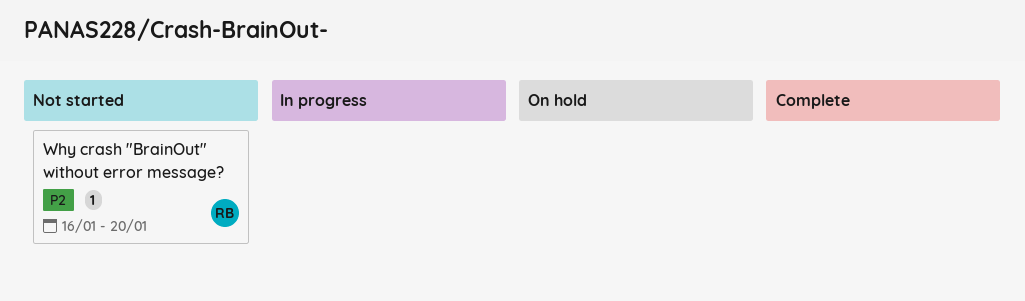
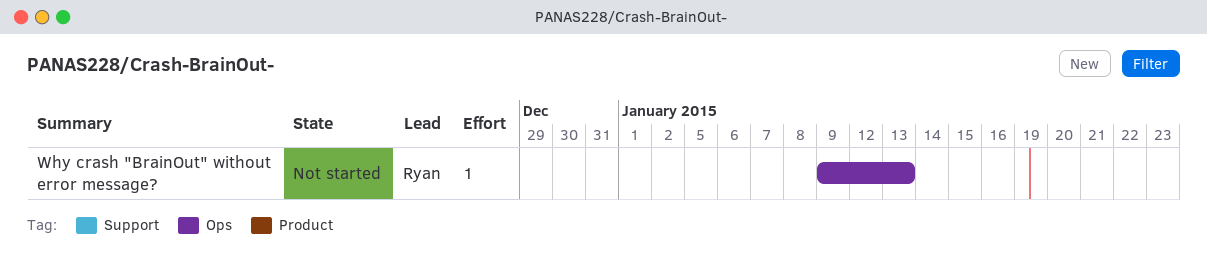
Why crash "BrainOut" without error message?, start: Jan 16 -> Jan 9
Why crash "BrainOut" without error message?, due: Jan 20 -> Jan 13

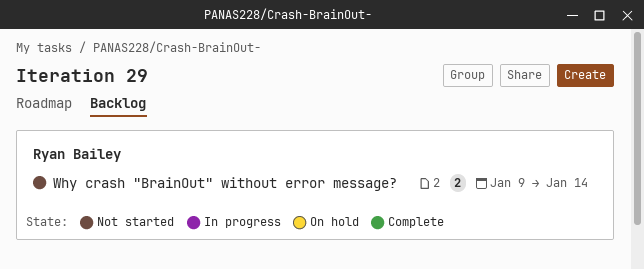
Why crash "BrainOut" without error message?, estimate: 1 -> 2
Why crash "BrainOut" without error message?, due: Jan 13 -> Jan 14

